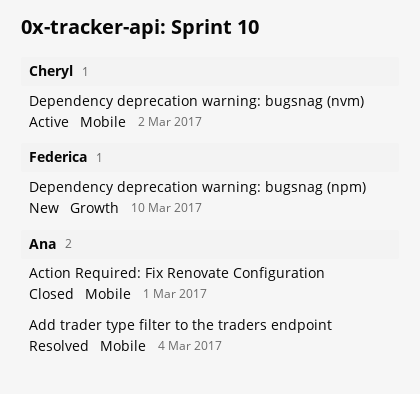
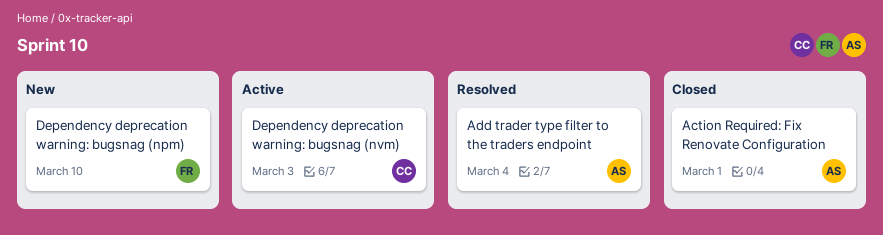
Dependency deprecation warning: bugsnag (nvm), due: Mar 2 -> Mar 3

